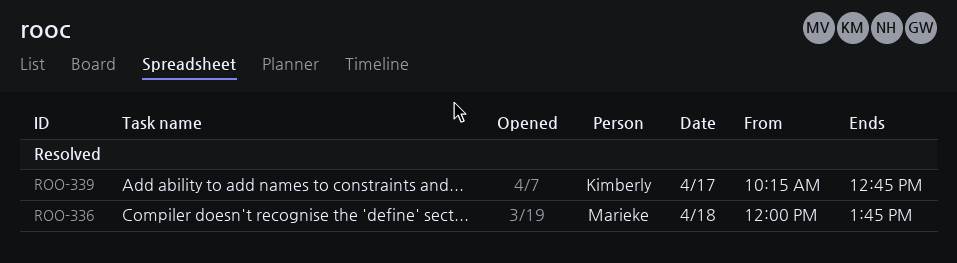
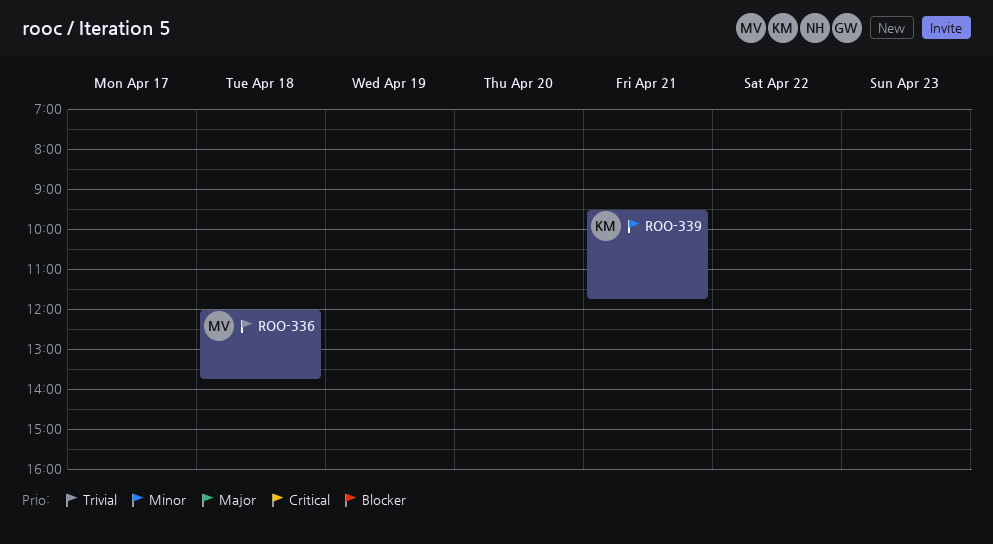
ROO-339, day: Apr 17 -> Apr 21
ROO-339, begins: 10:15 -> 09:30
ROO-339, ends: 12:45 -> 11:45

